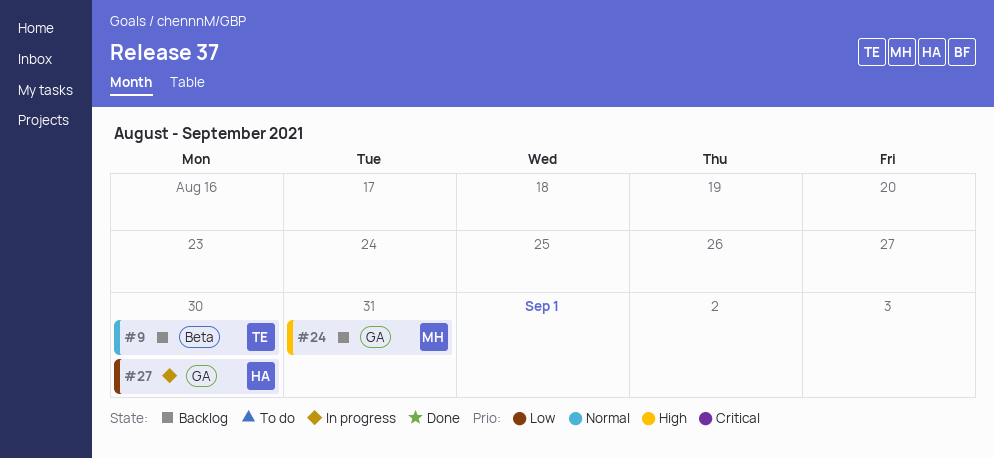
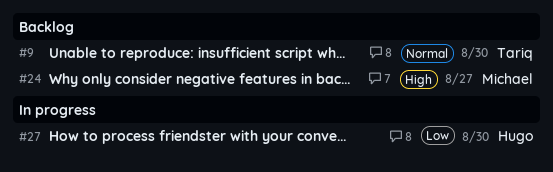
#24, due: Aug 31 -> Aug 27

